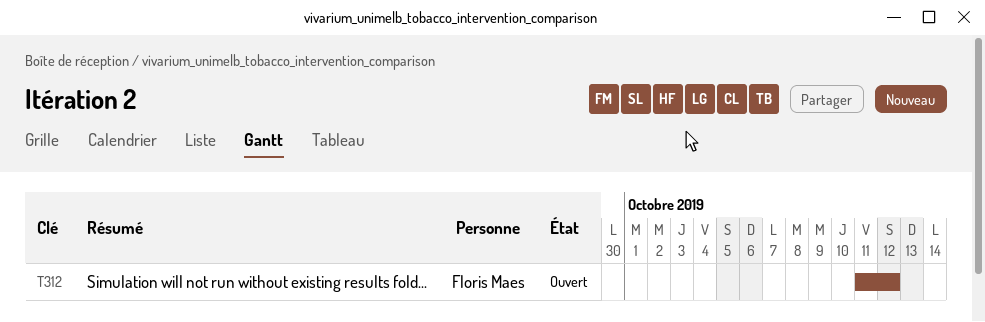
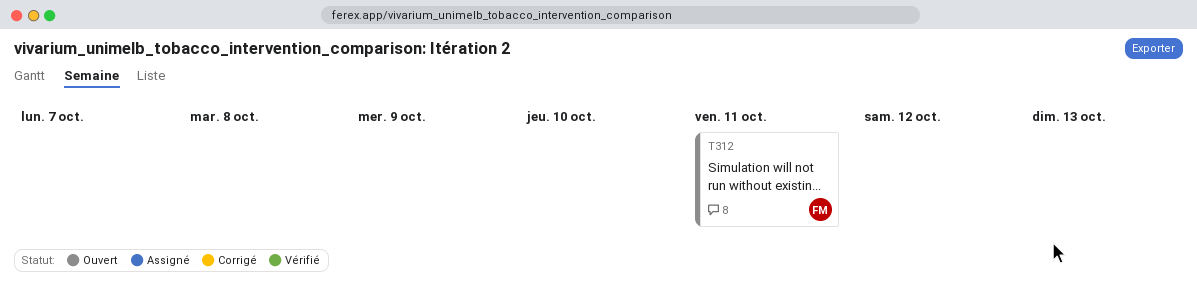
T312, due: Oct 12 -> Oct 11

